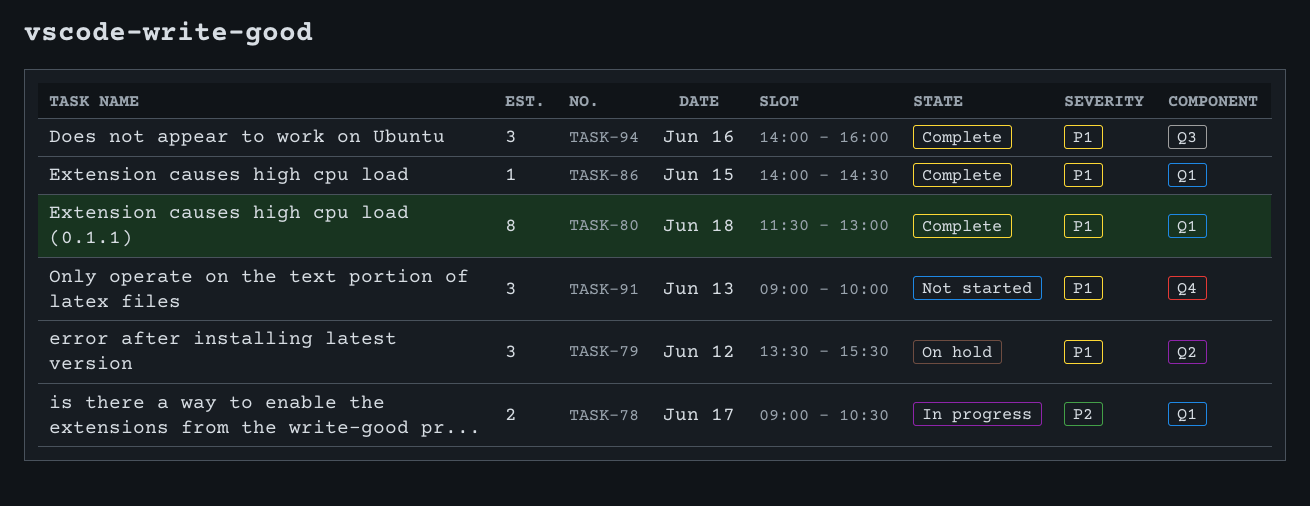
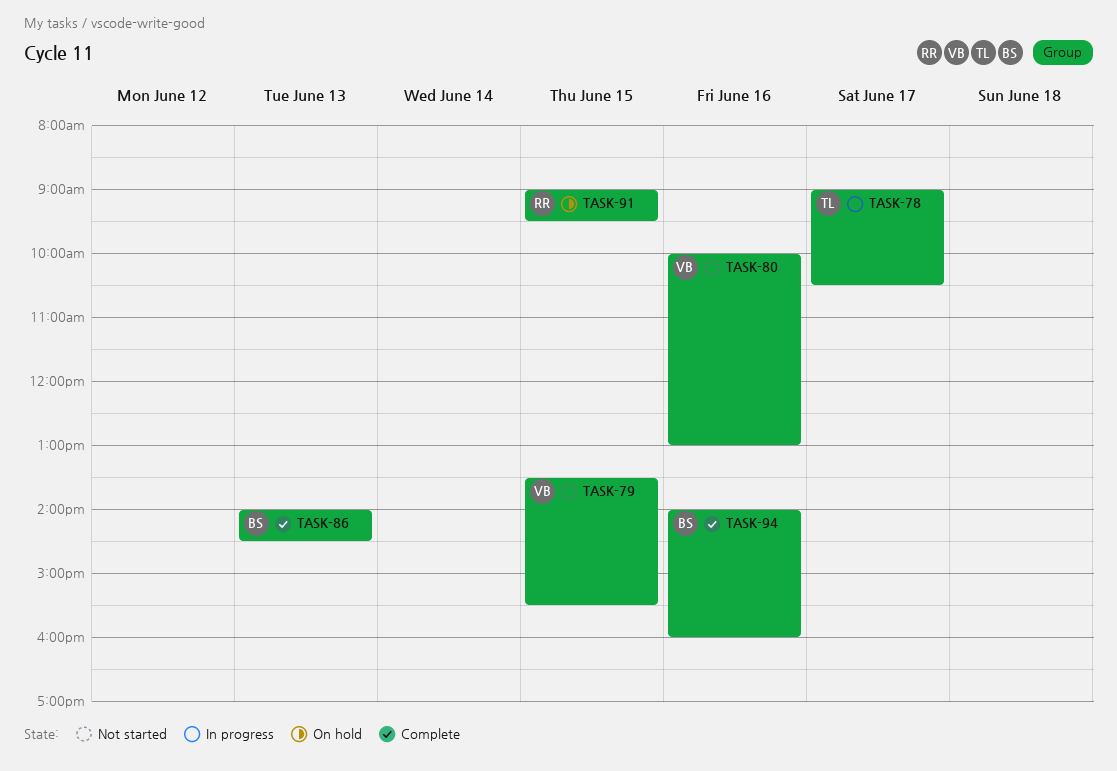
TASK-79, status: On hold -> Not started
TASK-79, day: Jun 12 -> Jun 15
TASK-80, status: Complete -> Not started
TASK-80, day: Jun 18 -> Jun 16
TASK-80, begins: 11:30 -> 10:00
TASK-86, day: Jun 15 -> Jun 13
TASK-91, status: Not started -> On hold
TASK-91, day: Jun 13 -> Jun 15
TASK-91, ends: 10:00 -> 09:30

